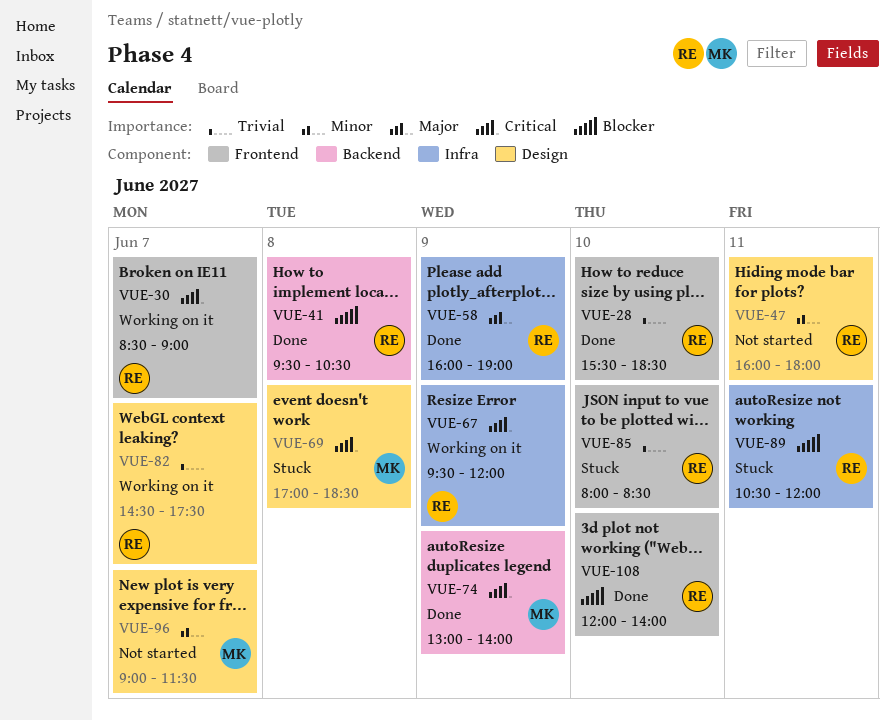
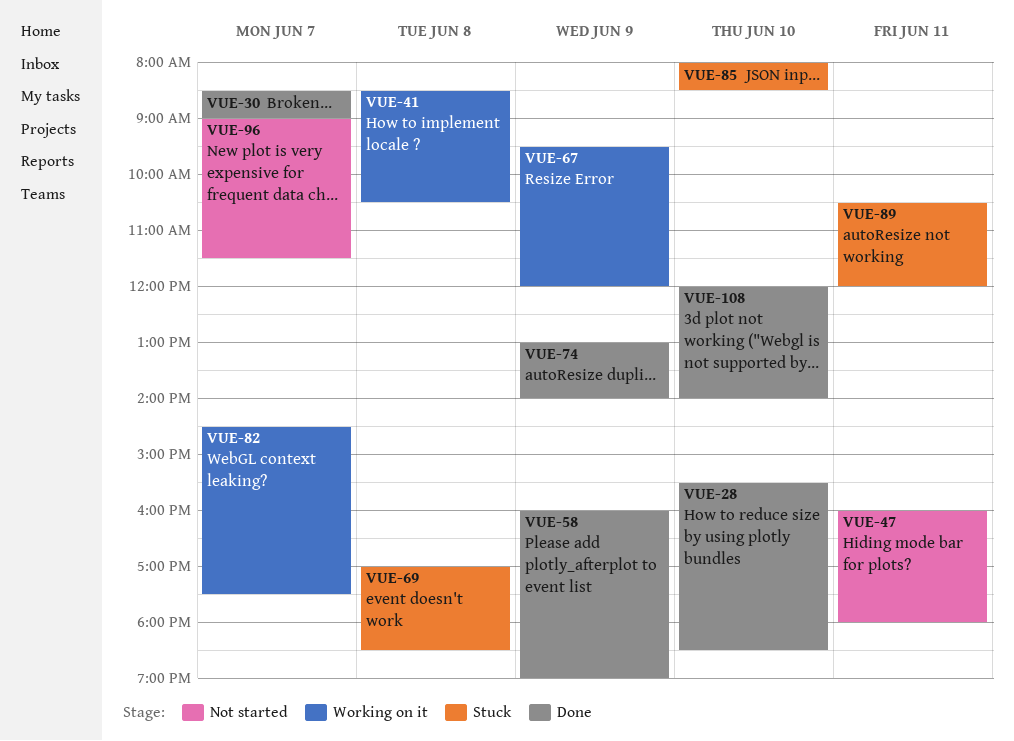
VUE-30, status: Working on it -> Done
VUE-41, status: Done -> Working on it
VUE-41, begins: 09:30 -> 08:30

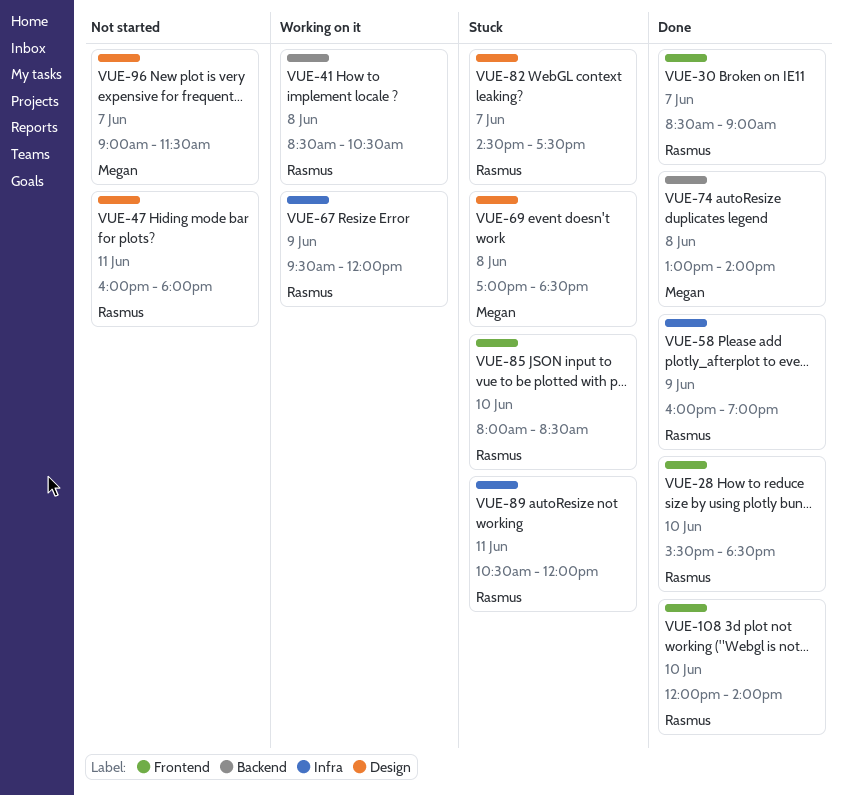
VUE-74, day: Jun 9 -> Jun 8
VUE-82, status: Working on it -> Stuck

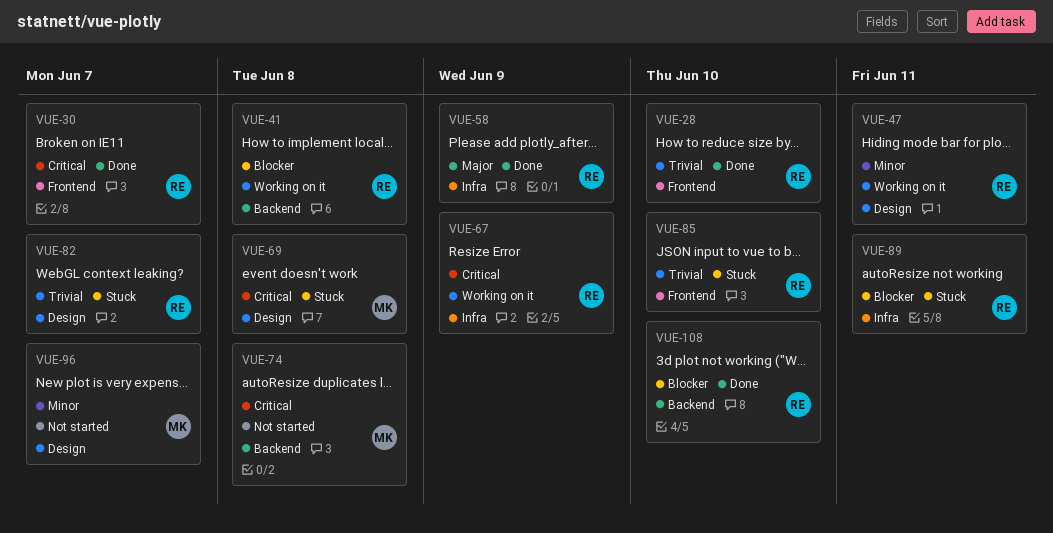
VUE-47, status: Not started -> Working on it
VUE-74, status: Done -> Not started
VUE-108, label: Frontend -> Backend

